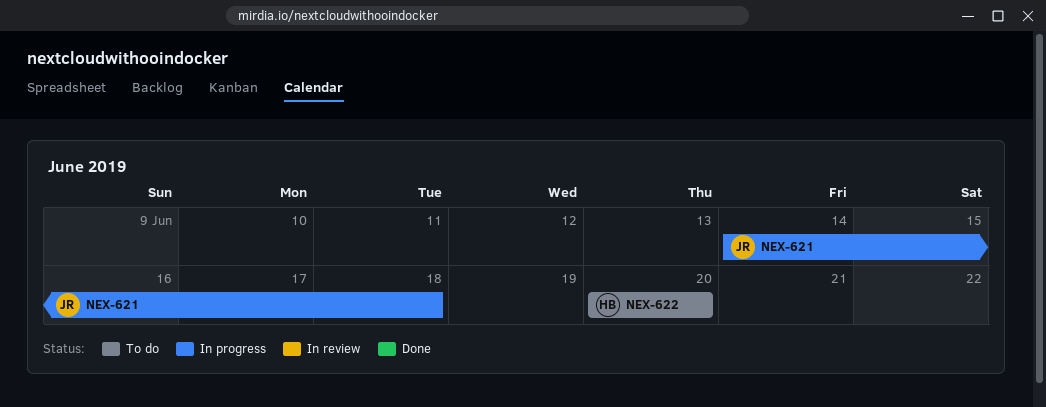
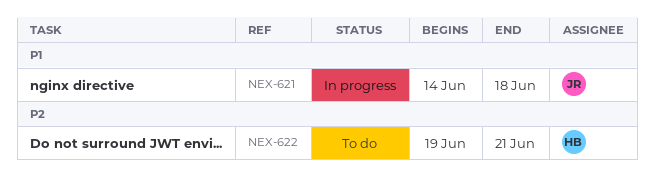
NEX-622, start: Jun 20 -> Jun 19
NEX-622, due: Jun 20 -> Jun 21

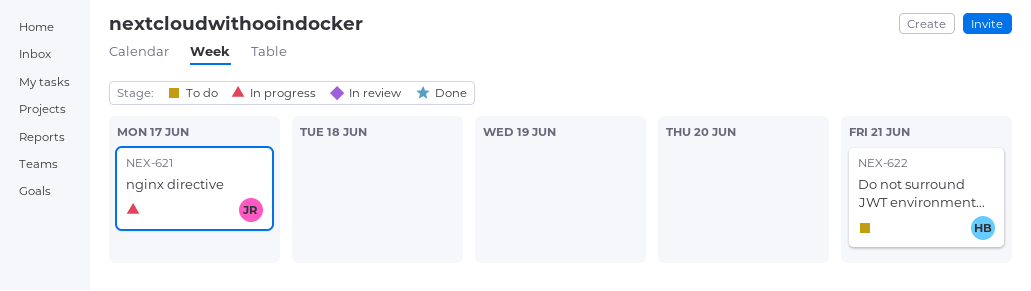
NEX-621, due: Jun 18 -> Jun 17

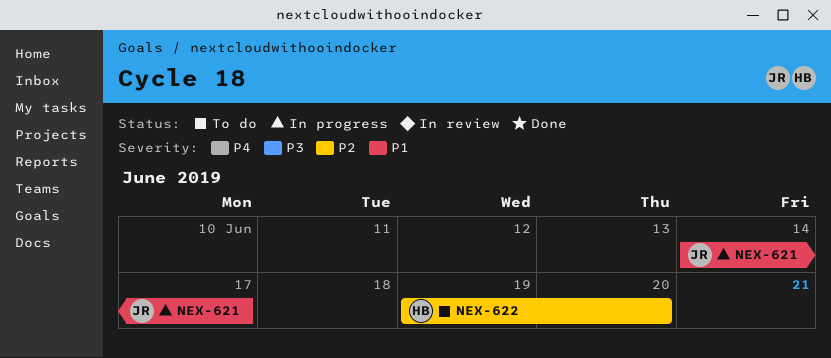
NEX-622, due: Jun 21 -> Jun 20

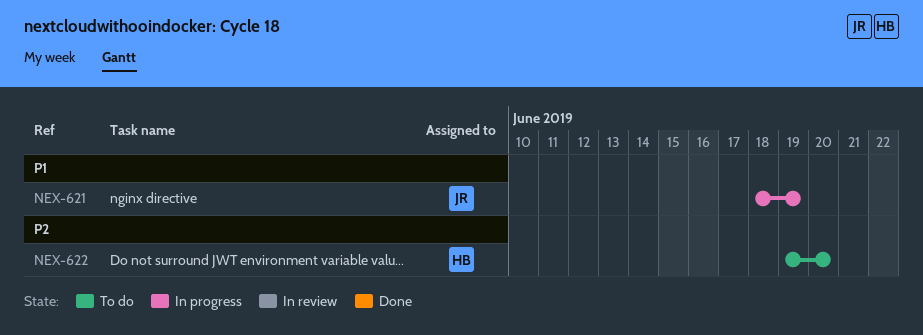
NEX-621, start: Jun 14 -> Jun 18
NEX-621, due: Jun 17 -> Jun 19

